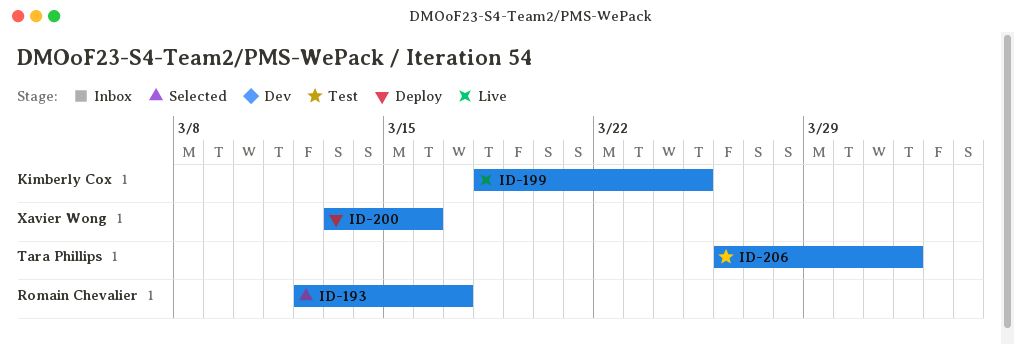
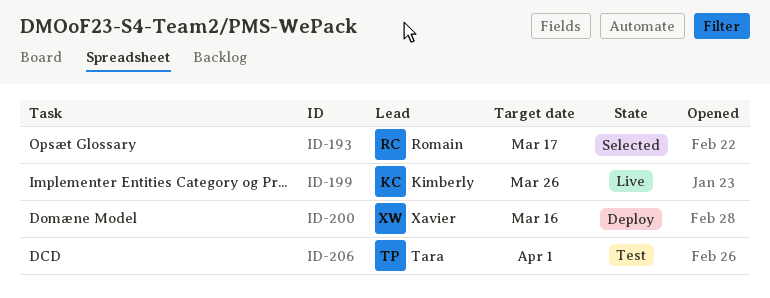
ID-199, due: Mar 25 -> Mar 26

